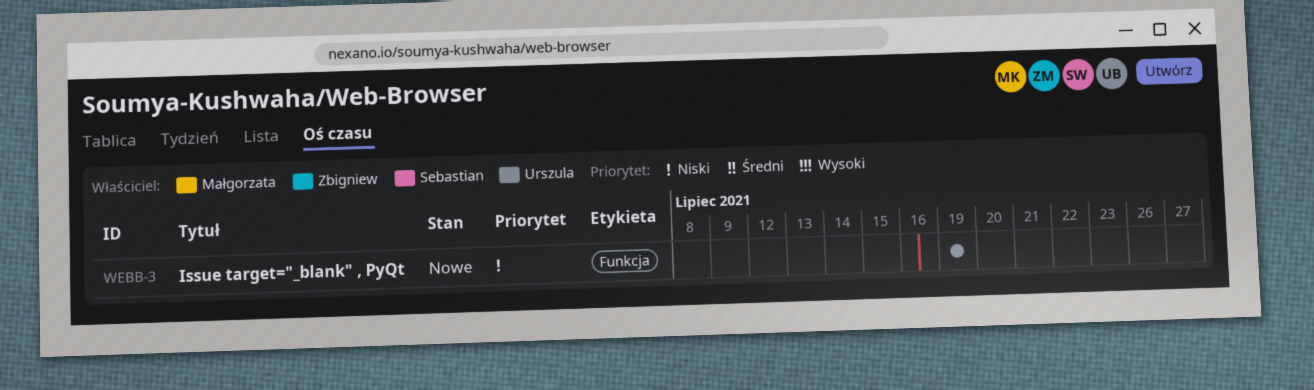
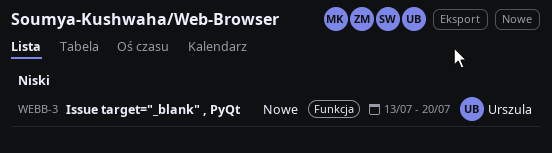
WEBB-3, start: Jul 19 -> Jul 13
WEBB-3, due: Jul 19 -> Jul 20

